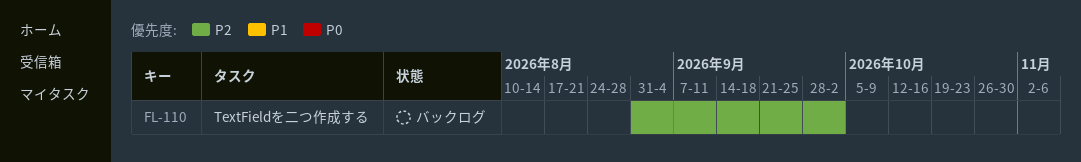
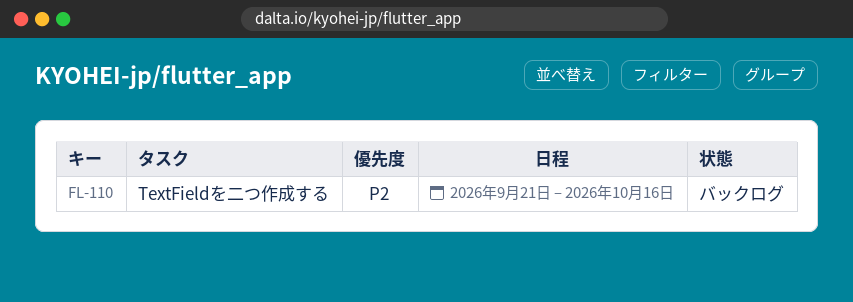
FL-110, start: Aug 31 -> Sep 21
FL-110, due: Oct 2 -> Oct 16

